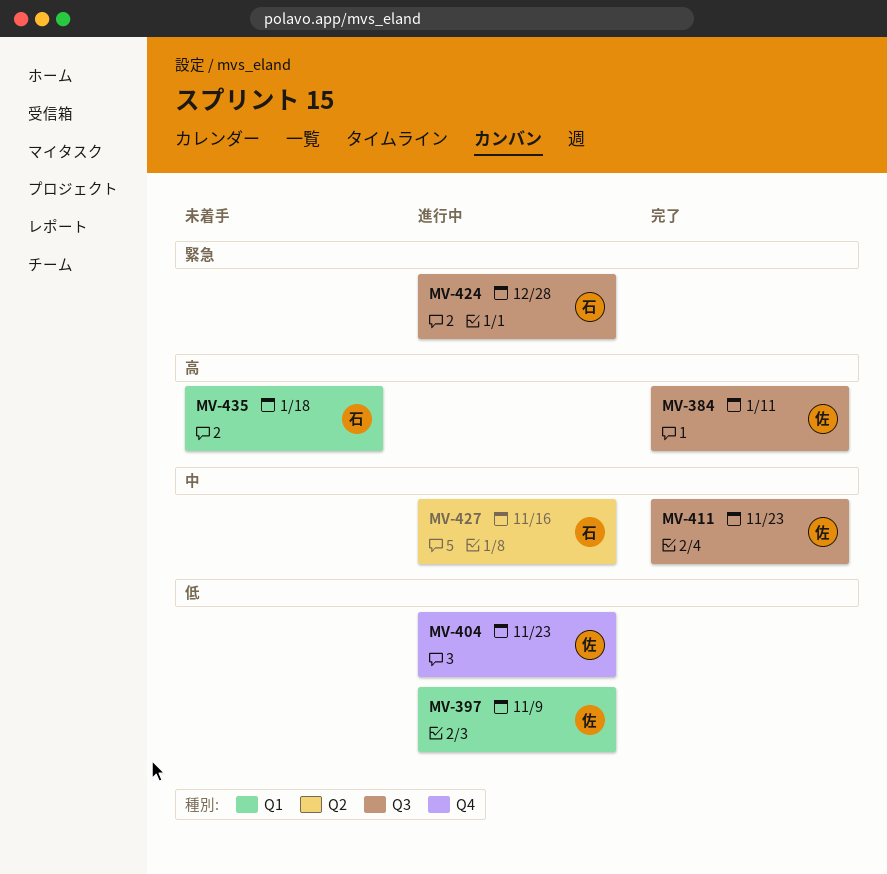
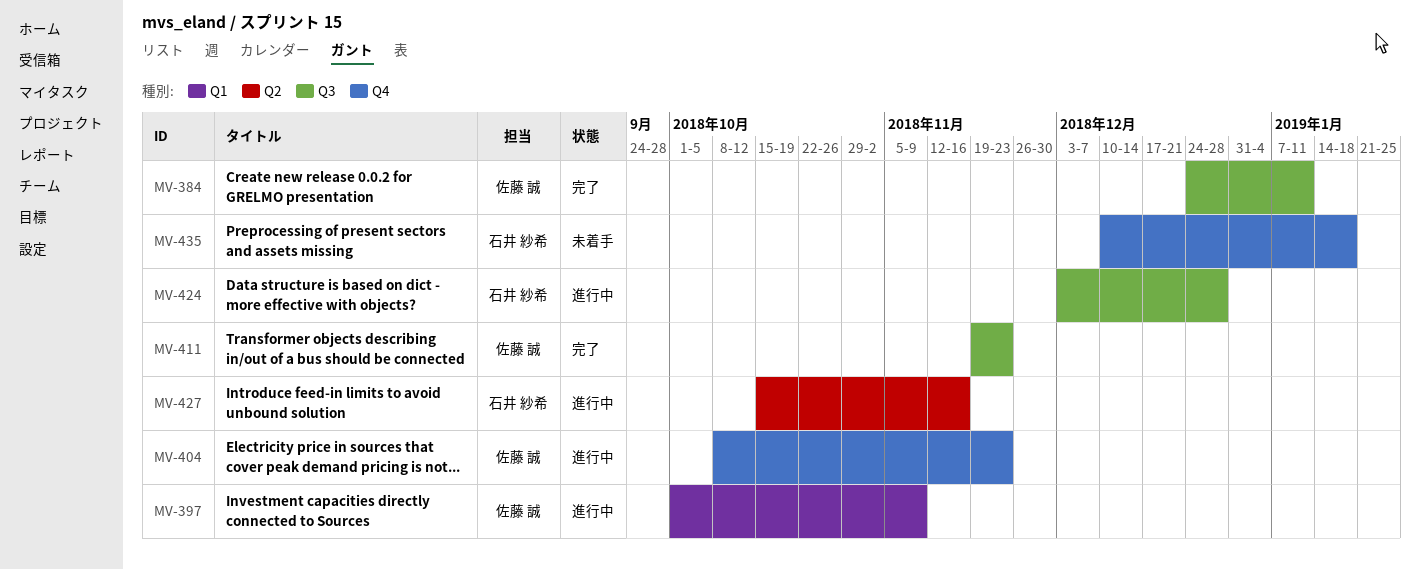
MV-435, label: Q1 -> Q4

